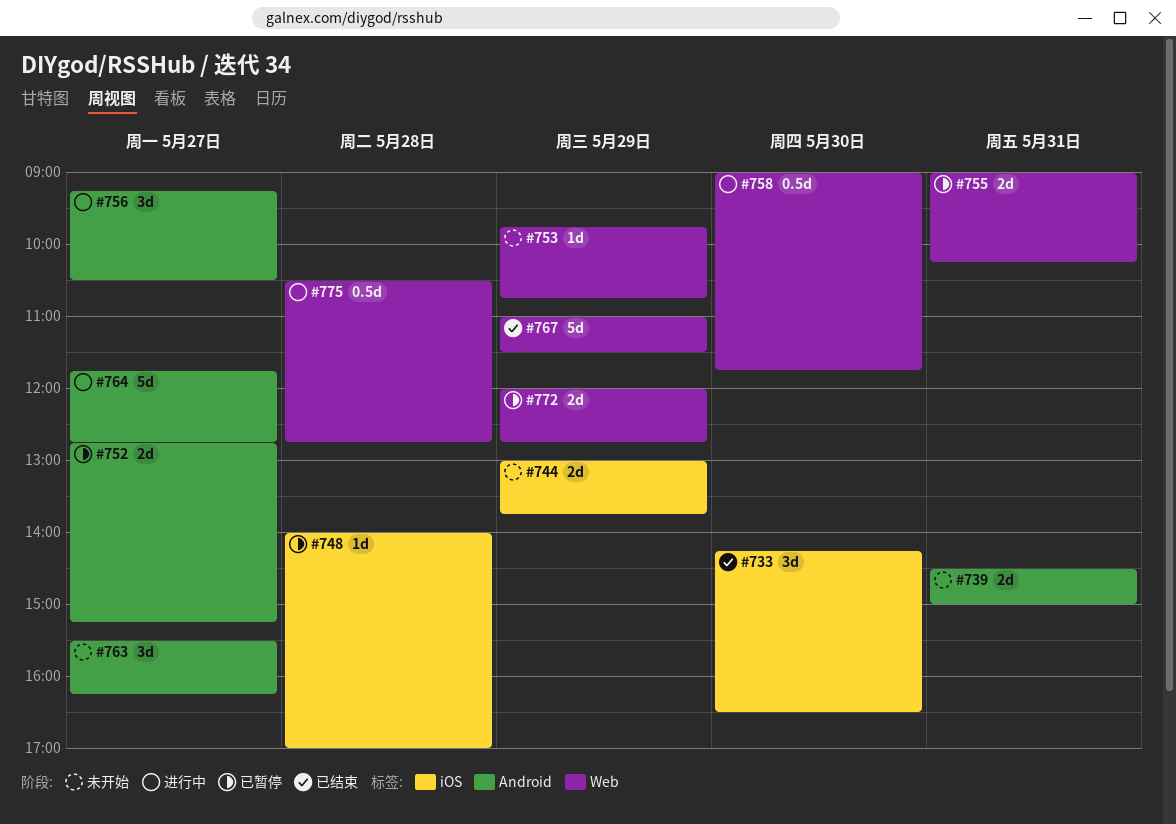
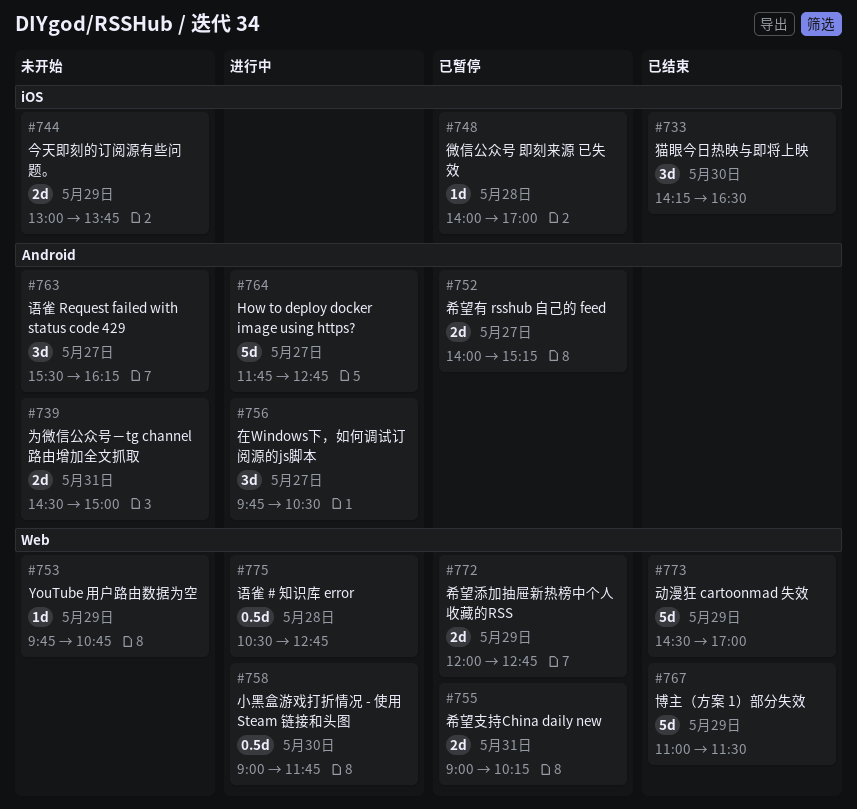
#752, begins: 12:45 -> 14:00
#756, begins: 09:15 -> 09:45
#773: none -> present

